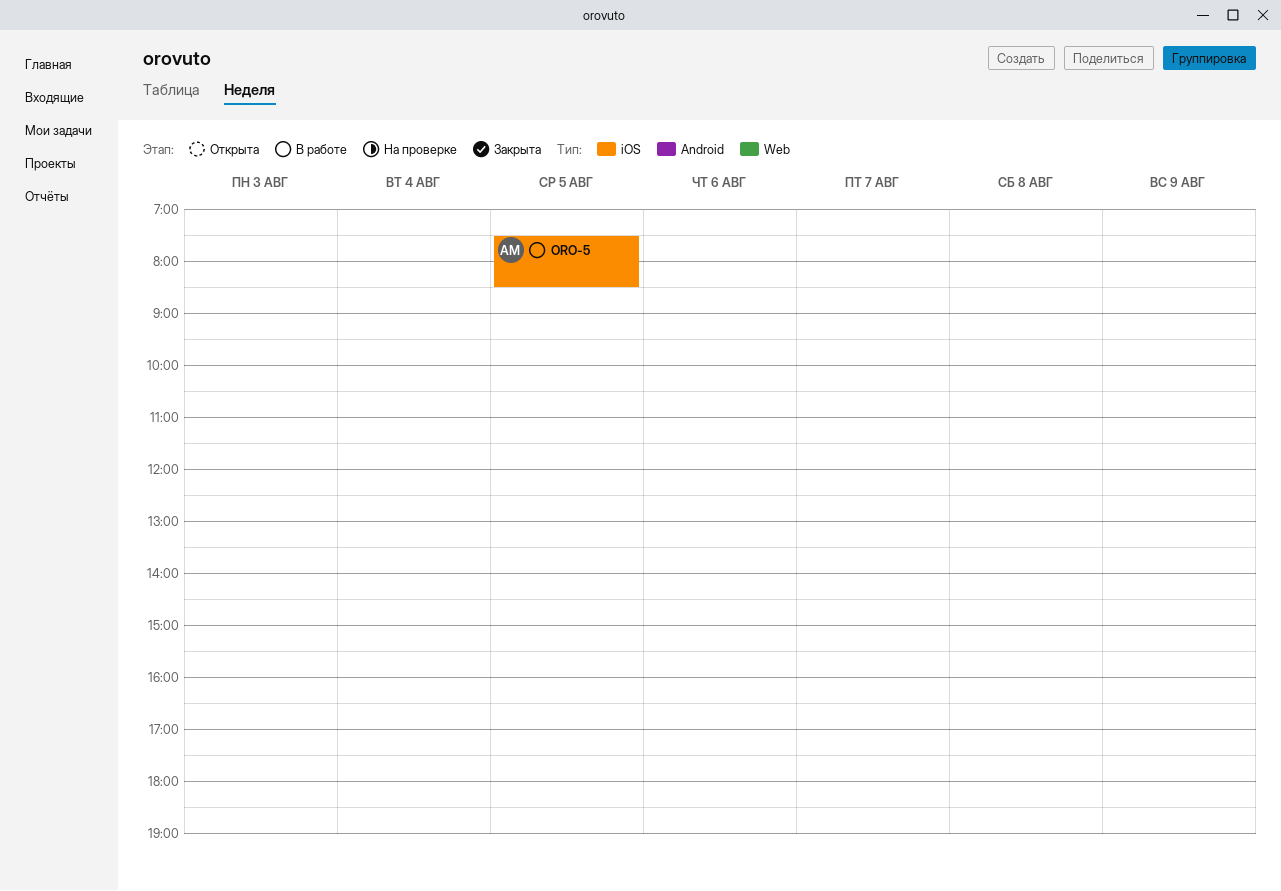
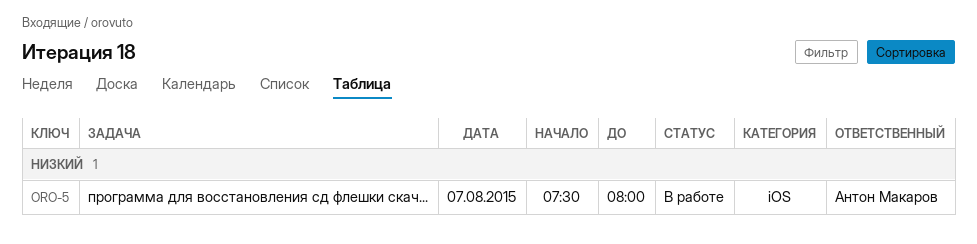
ORO-5, day: Aug 5 -> Aug 7
ORO-5, ends: 08:30 -> 08:00

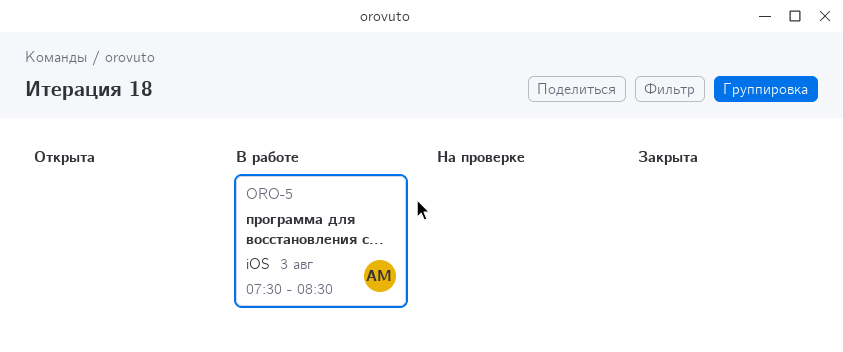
ORO-5, day: Aug 7 -> Aug 3
ORO-5, ends: 08:00 -> 08:30

